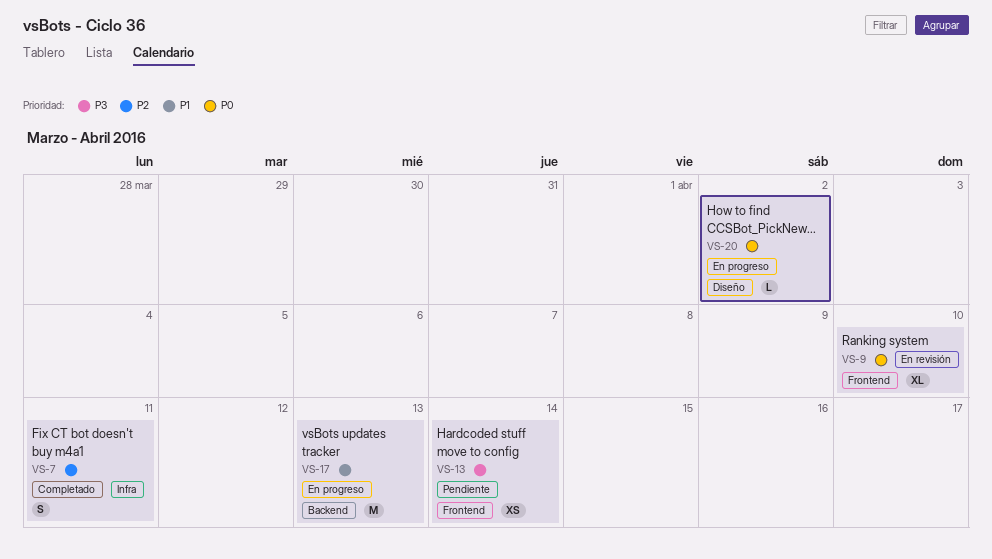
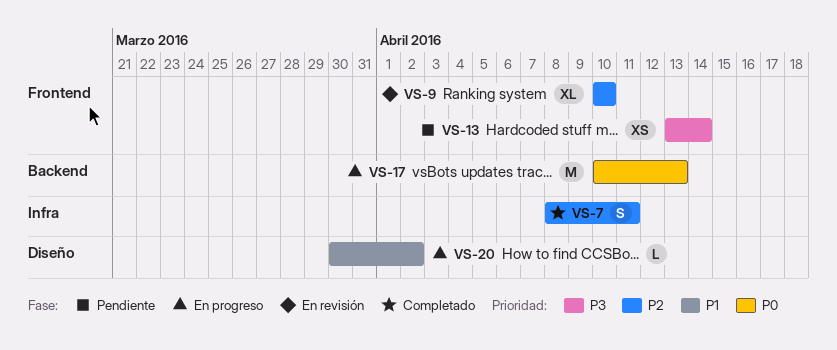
VS-9, priority: P0 -> P2
VS-17, priority: P1 -> P0
VS-20, priority: P0 -> P1

